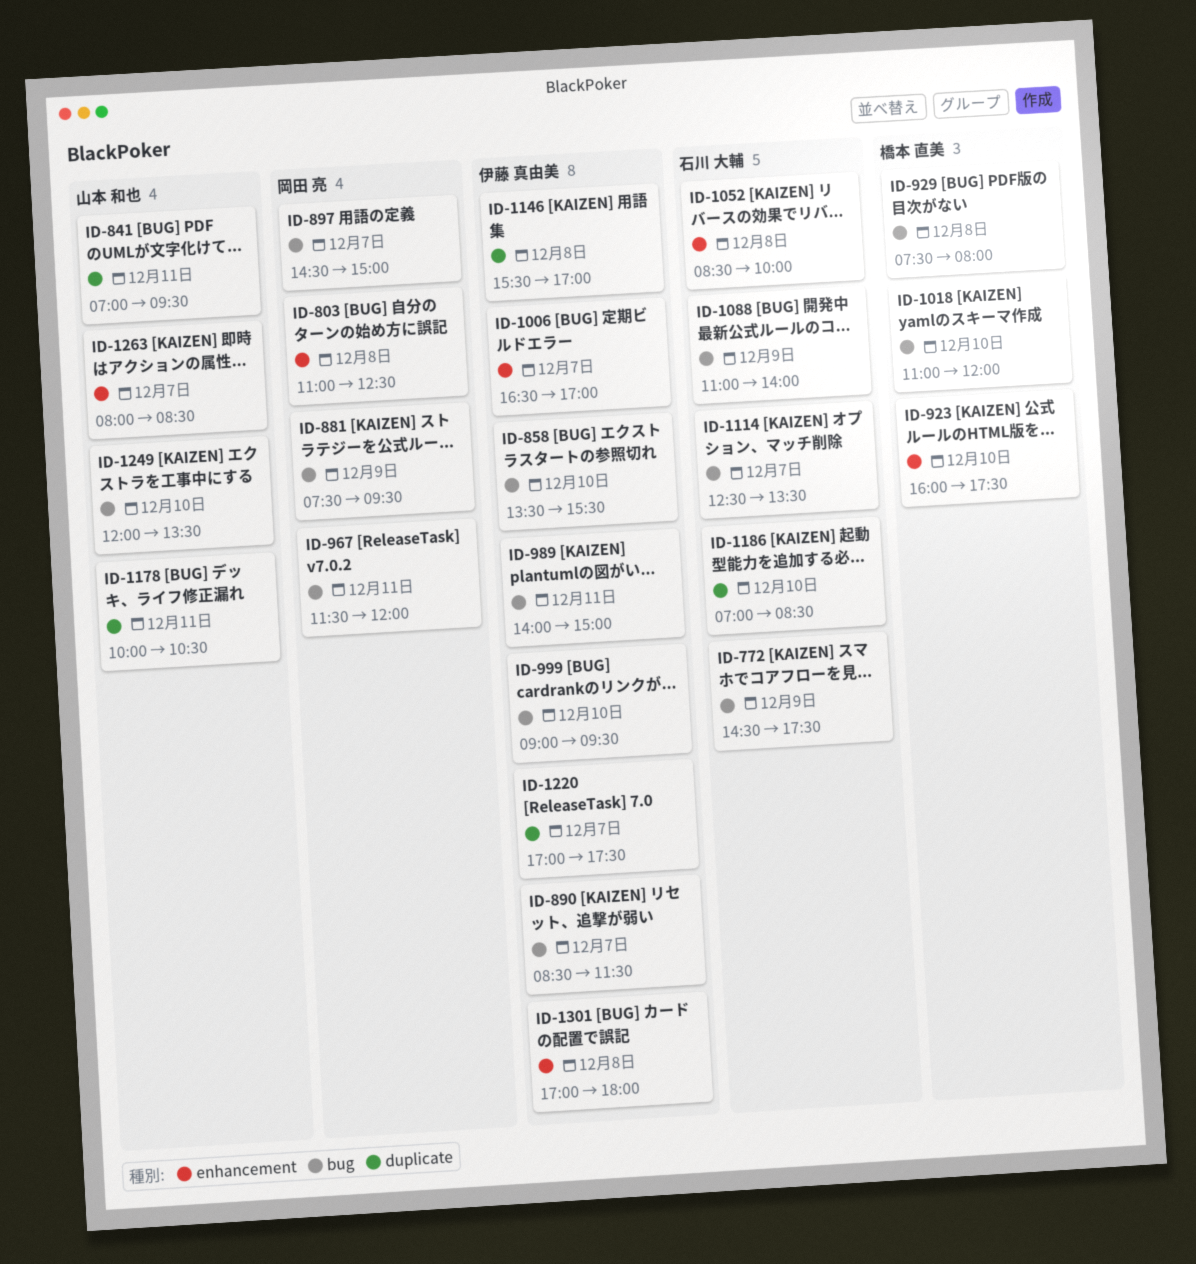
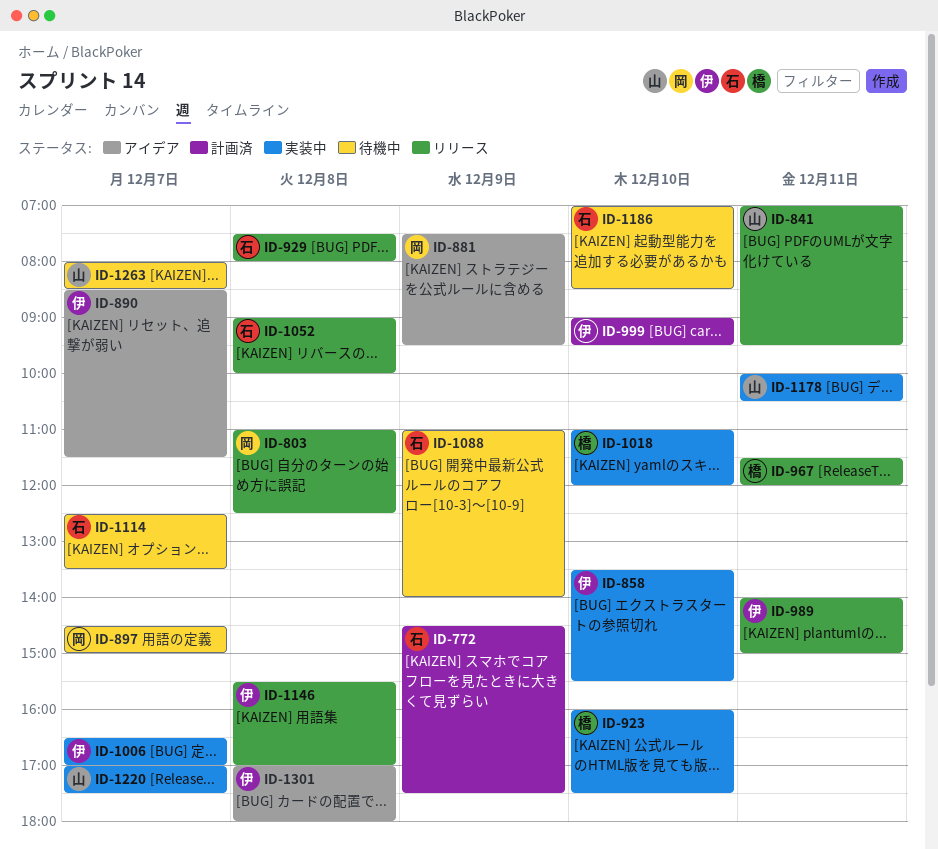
ID-929, owner: 橋本 直美 -> 石川 大輔
ID-967, owner: 岡田 亮 -> 橋本 直美
ID-1052, begins: 08:30 -> 09:00
ID-1220, owner: 伊藤 真由美 -> 山本 和也
ID-1249: present -> none

